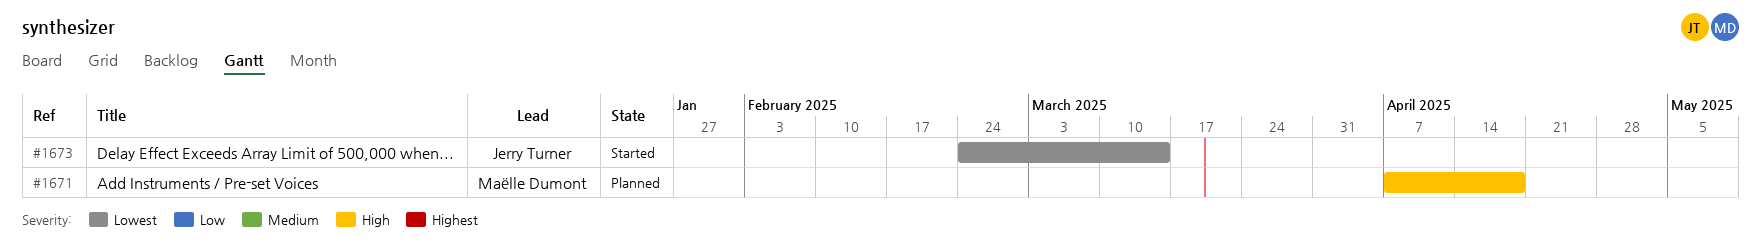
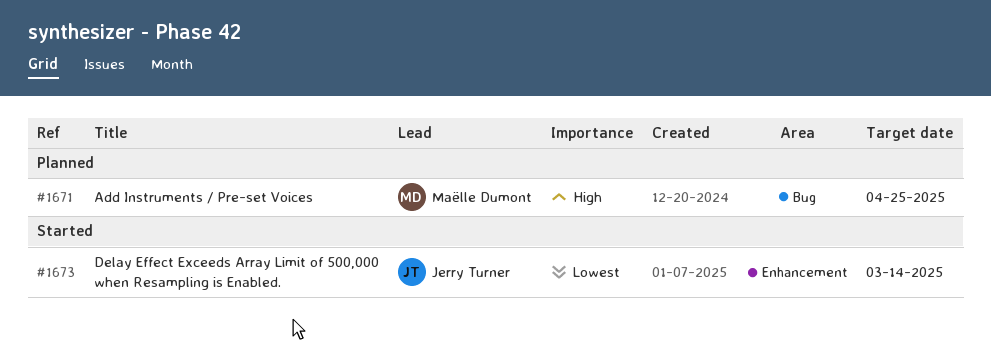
#1671, due: Apr 18 -> Apr 25

